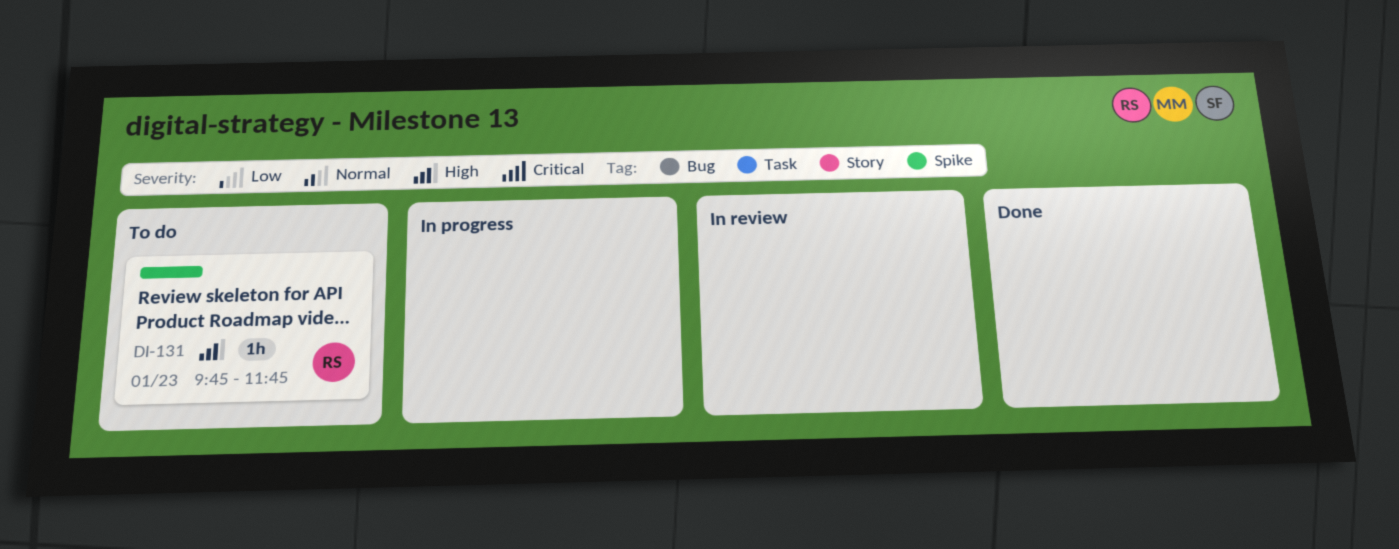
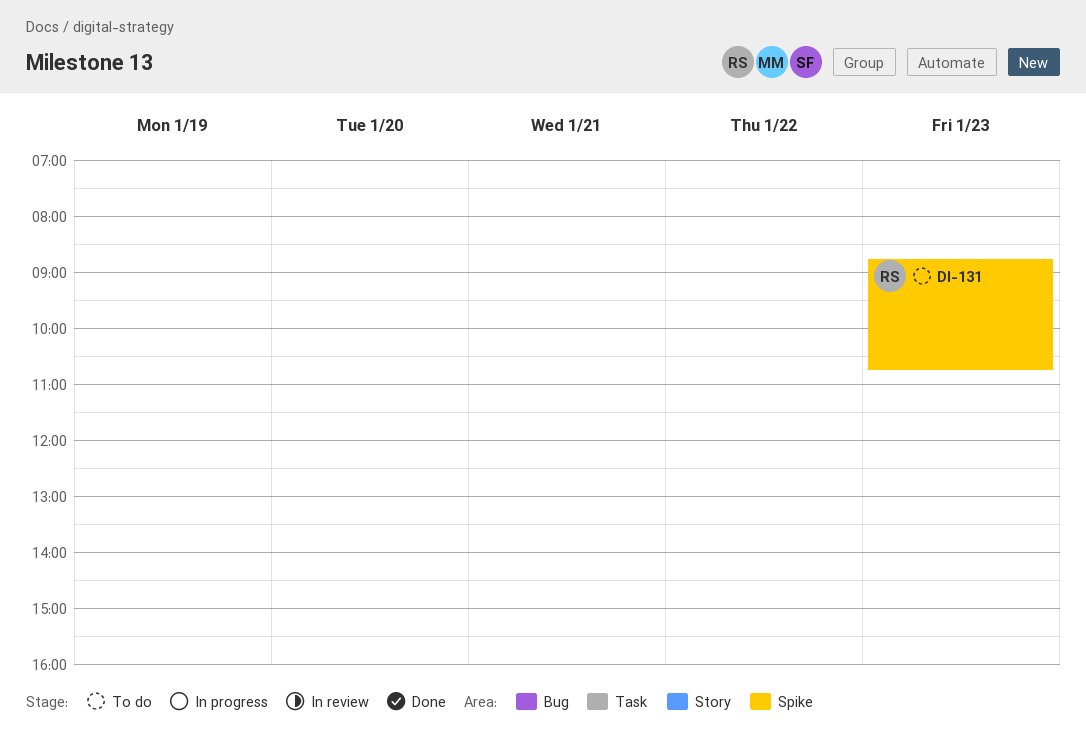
DI-131, begins: 09:45 -> 08:45
DI-131, ends: 11:45 -> 10:45

